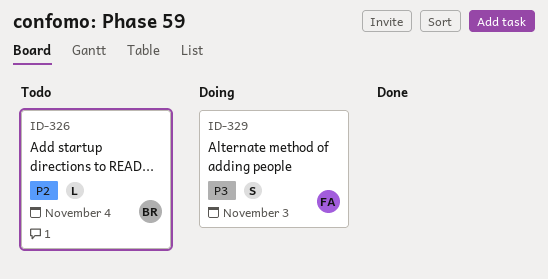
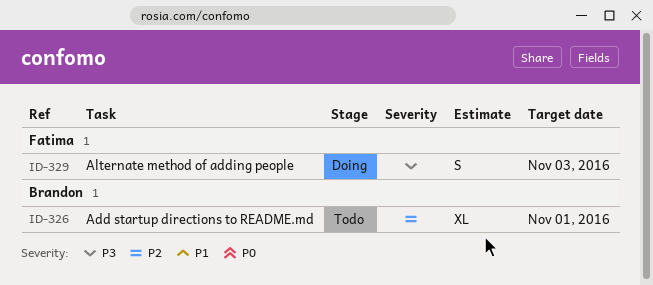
ID-326, estimate: L -> XL
ID-326, due: Nov 4 -> Nov 1

